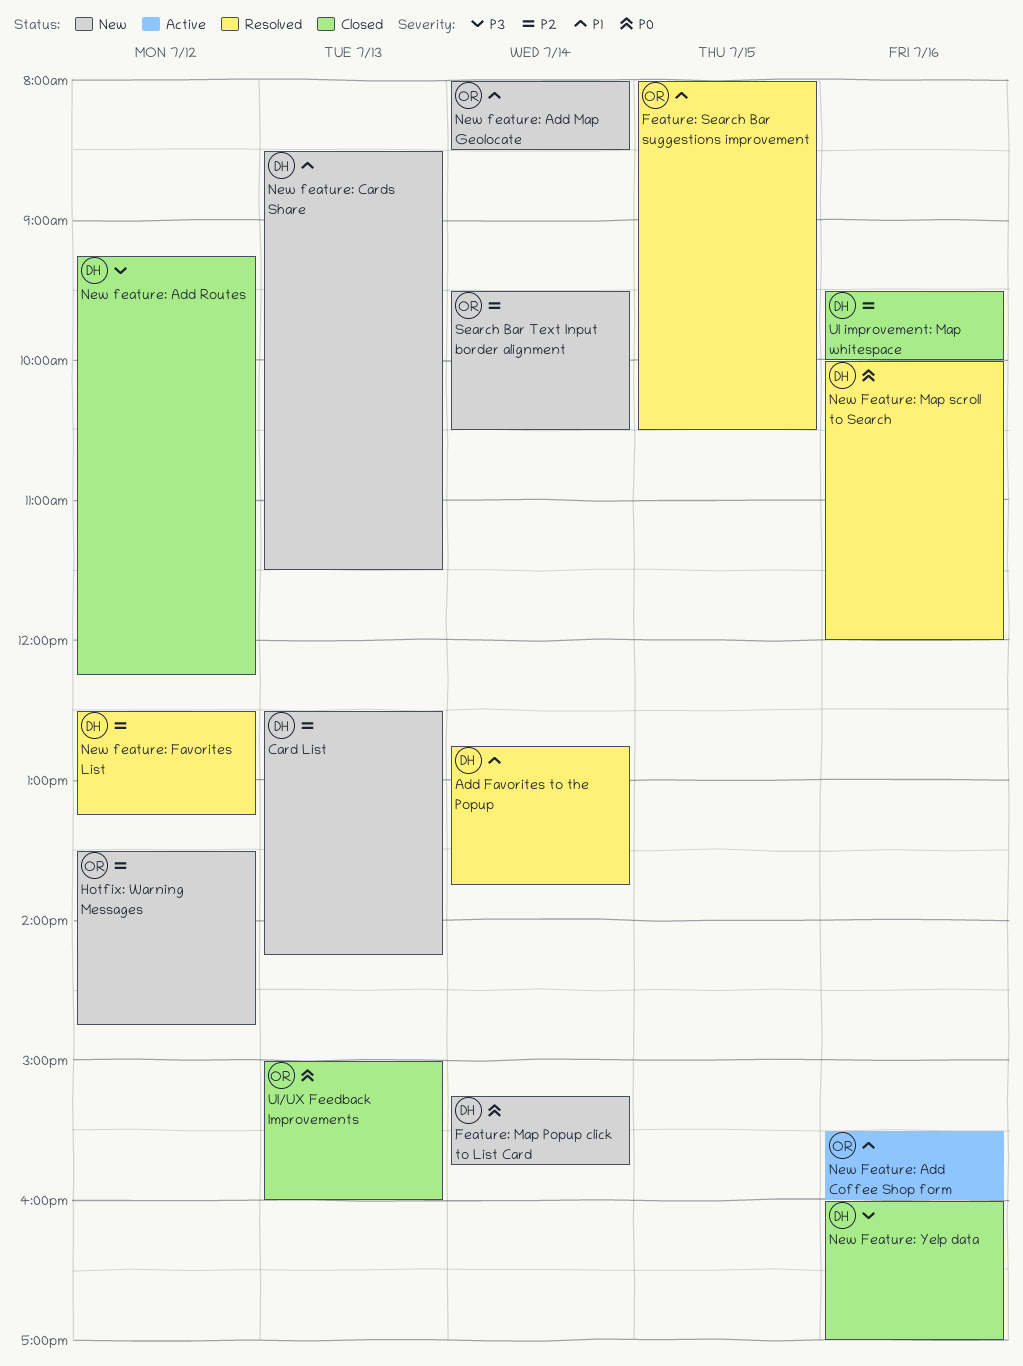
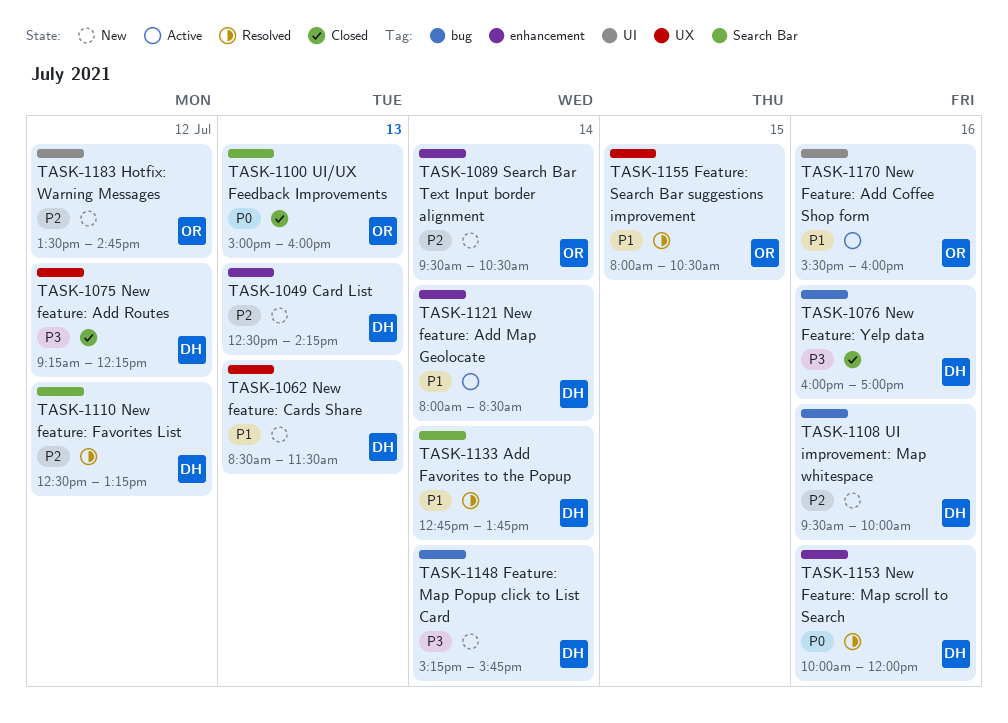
Feature: Map Popup click to List Card, priority: P0 -> P3
New feature: Add Map Geolocate, status: New -> Active
New feature: Add Map Geolocate, owner: OR -> DH
UI improvement: Map whitespace, status: Closed -> New

